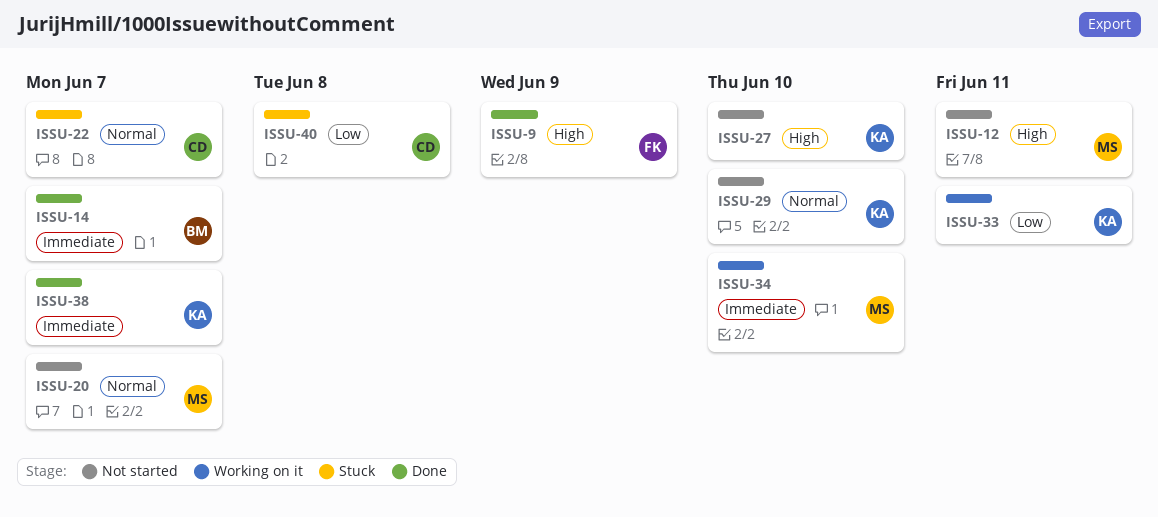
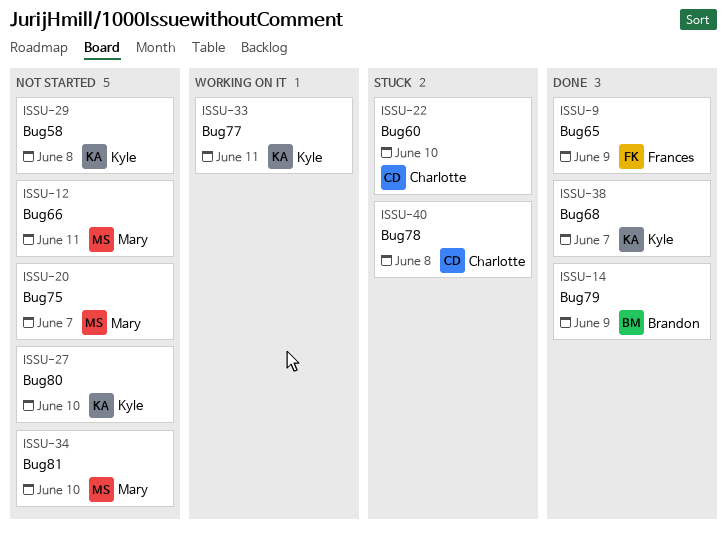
ISSU-14, due: Jun 7 -> Jun 9
ISSU-22, due: Jun 7 -> Jun 10
ISSU-29, due: Jun 10 -> Jun 8
ISSU-34, status: Working on it -> Not started

